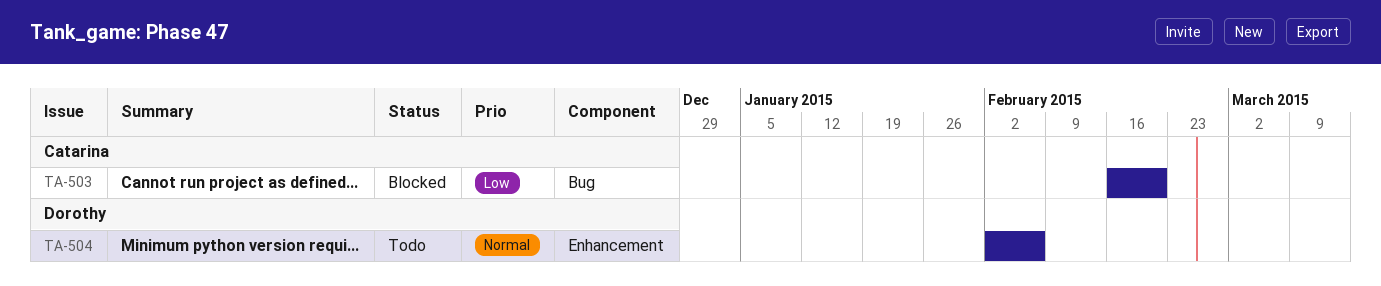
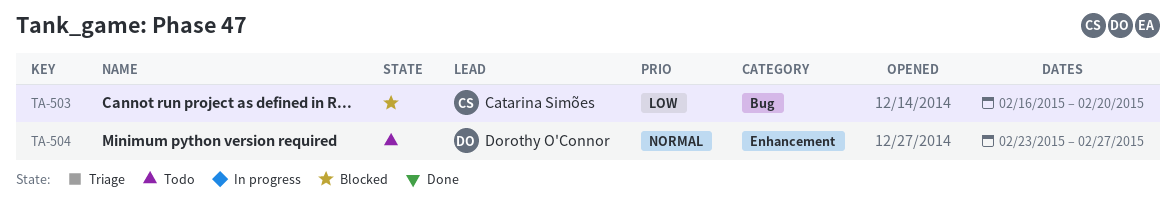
TA-504, start: Feb 2 -> Feb 23
TA-504, due: Feb 6 -> Feb 27

